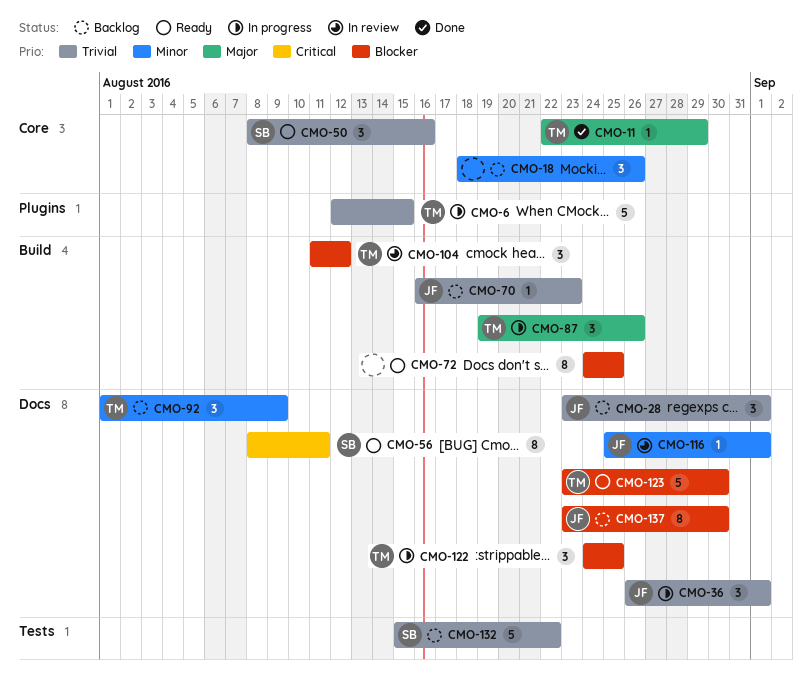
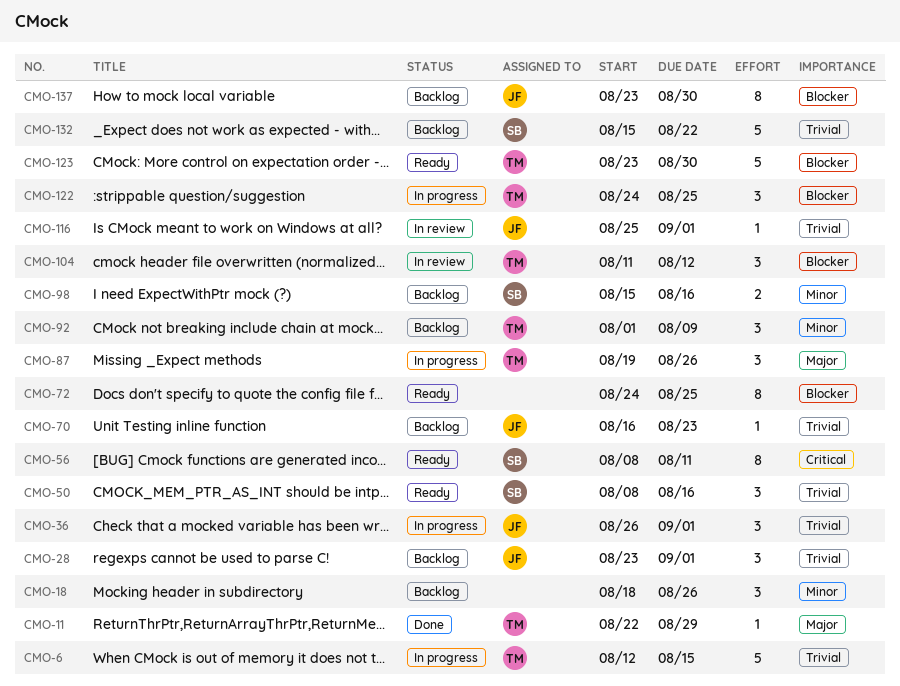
CMO-98: none -> present
CMO-116, priority: Minor -> Trivial

